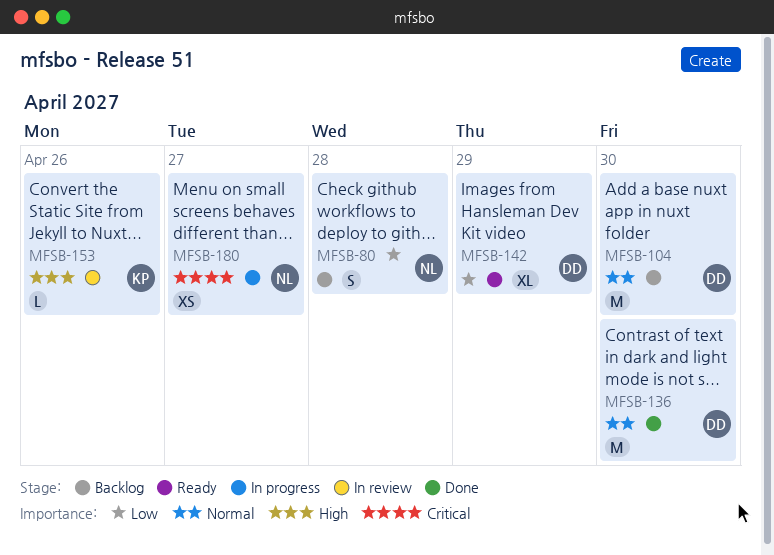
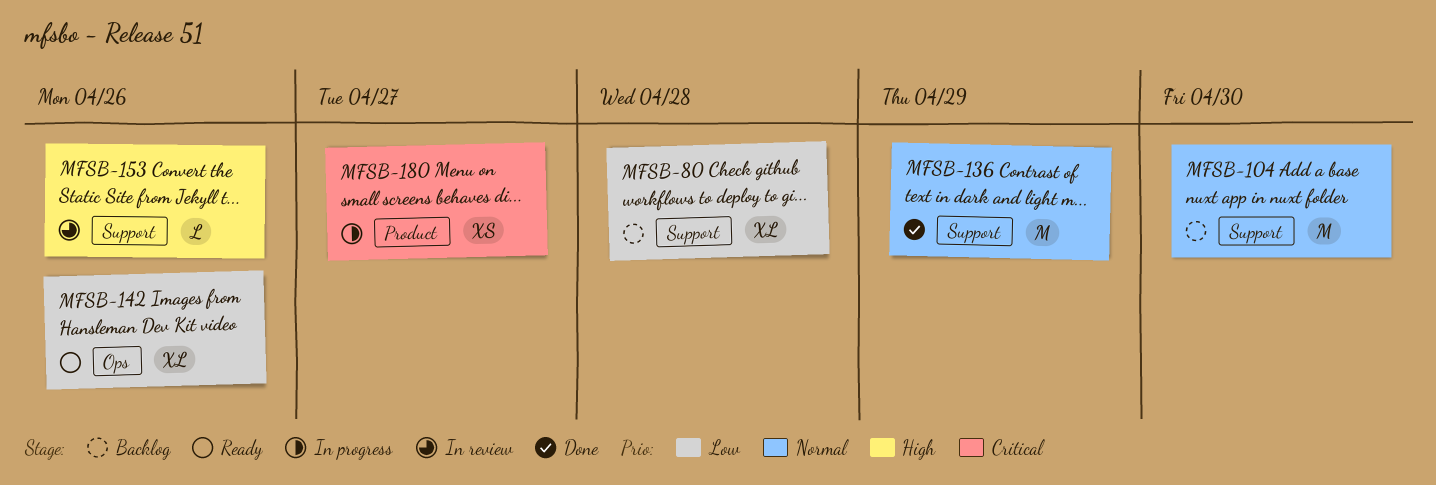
MFSB-80, estimate: S -> XL
MFSB-136, due: Apr 30 -> Apr 29
MFSB-142, due: Apr 29 -> Apr 26

